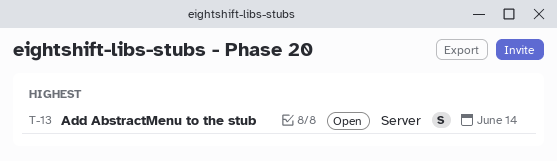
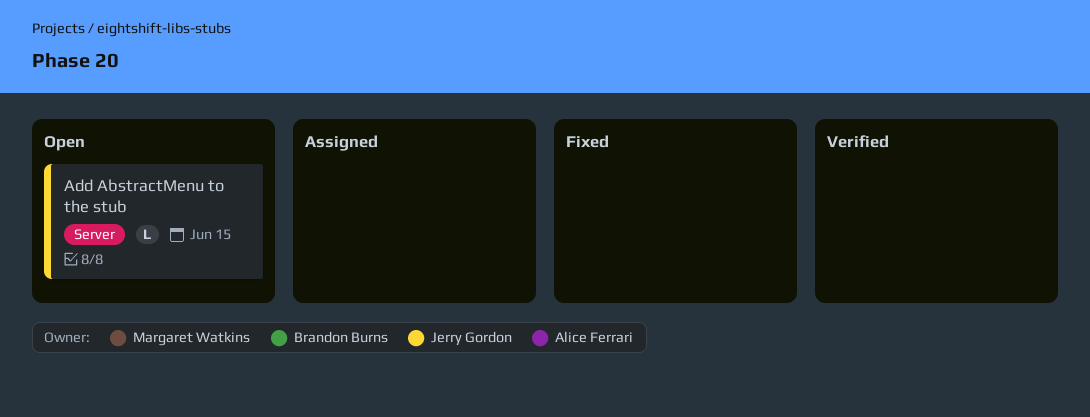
Add AbstractMenu to the stub, estimate: S -> L
Add AbstractMenu to the stub, due: Jun 14 -> Jun 15

